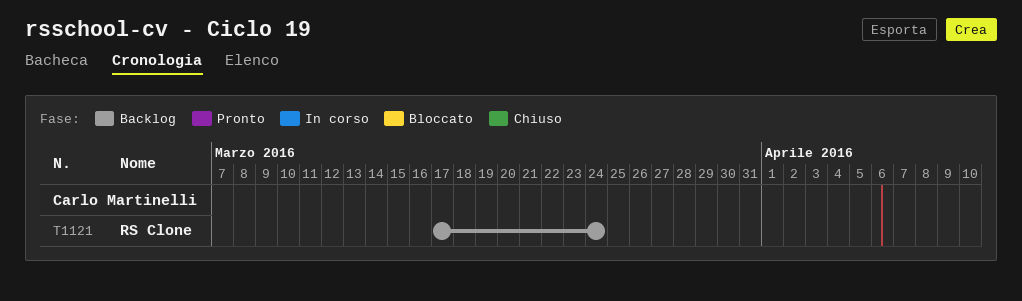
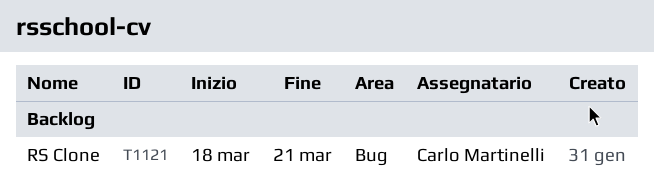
T1121, start: Mar 17 -> Mar 18
T1121, due: Mar 24 -> Mar 21

